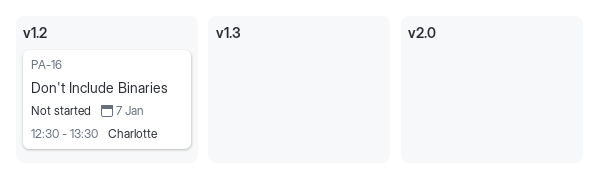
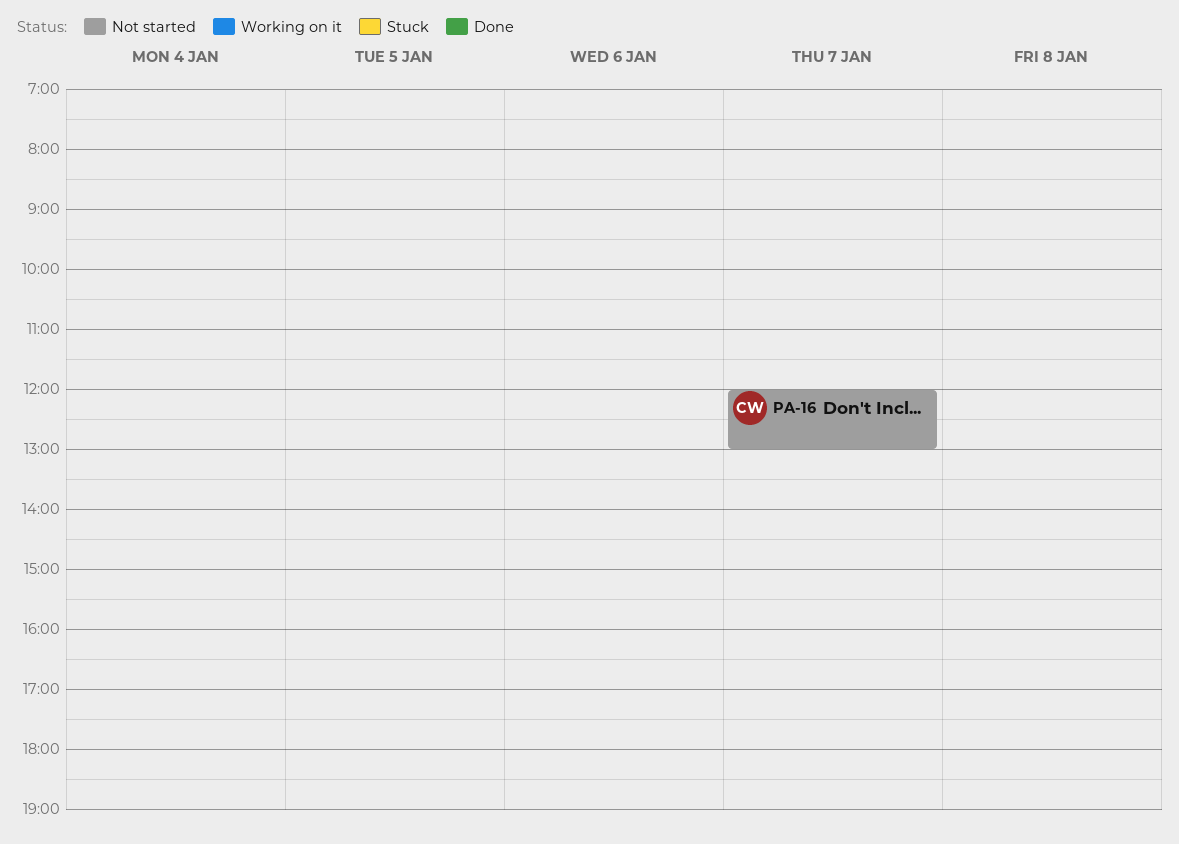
PA-16, begins: 12:30 -> 12:00
PA-16, ends: 13:30 -> 13:00

